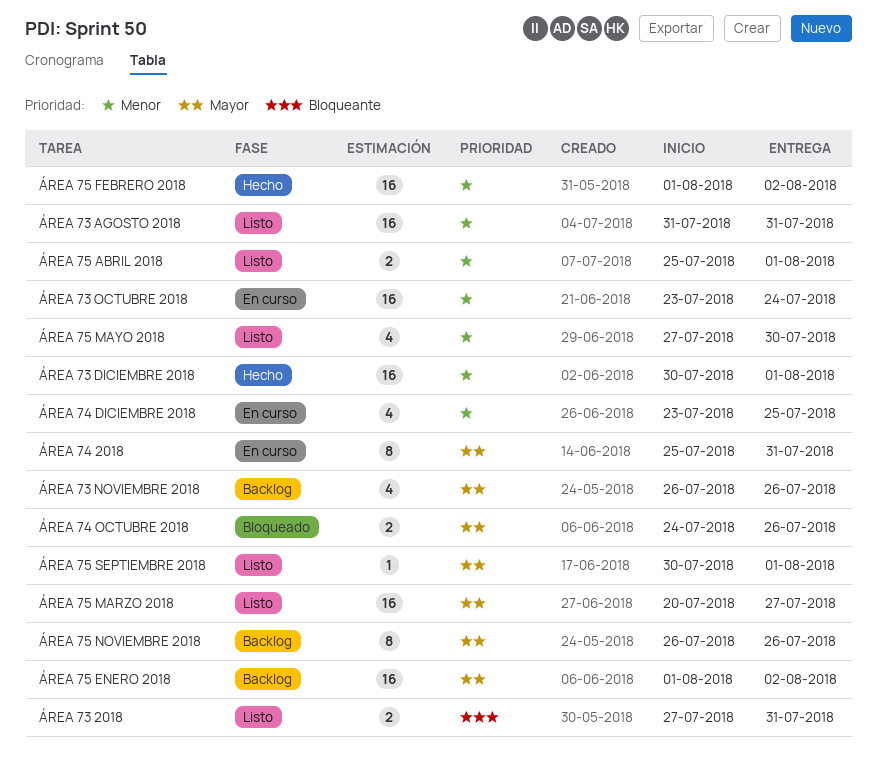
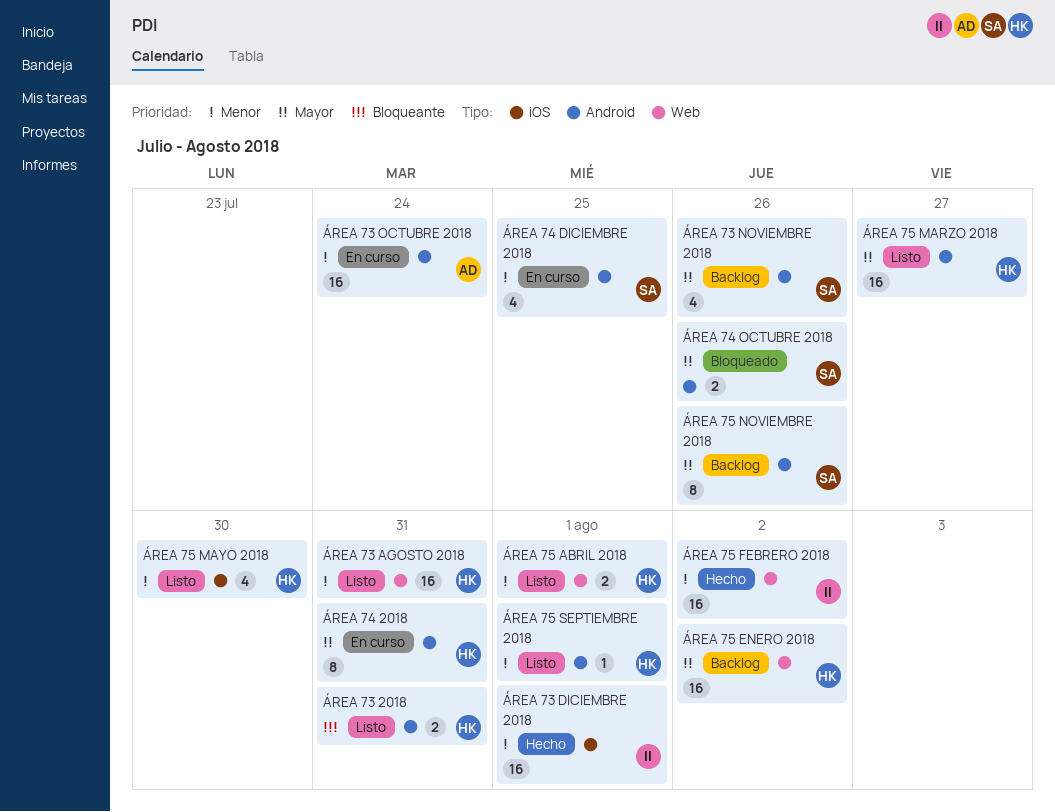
ÁREA 75 SEPTIEMBRE 2018, priority: Mayor -> Menor

